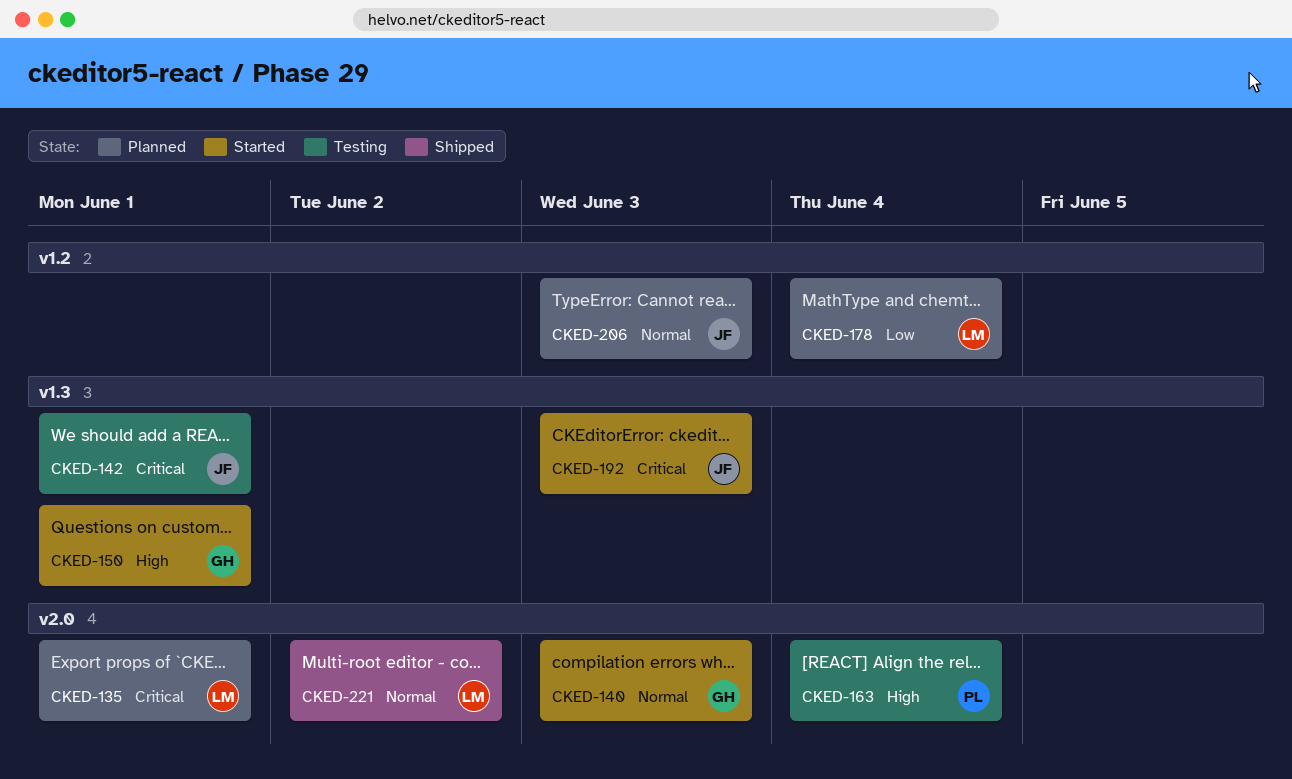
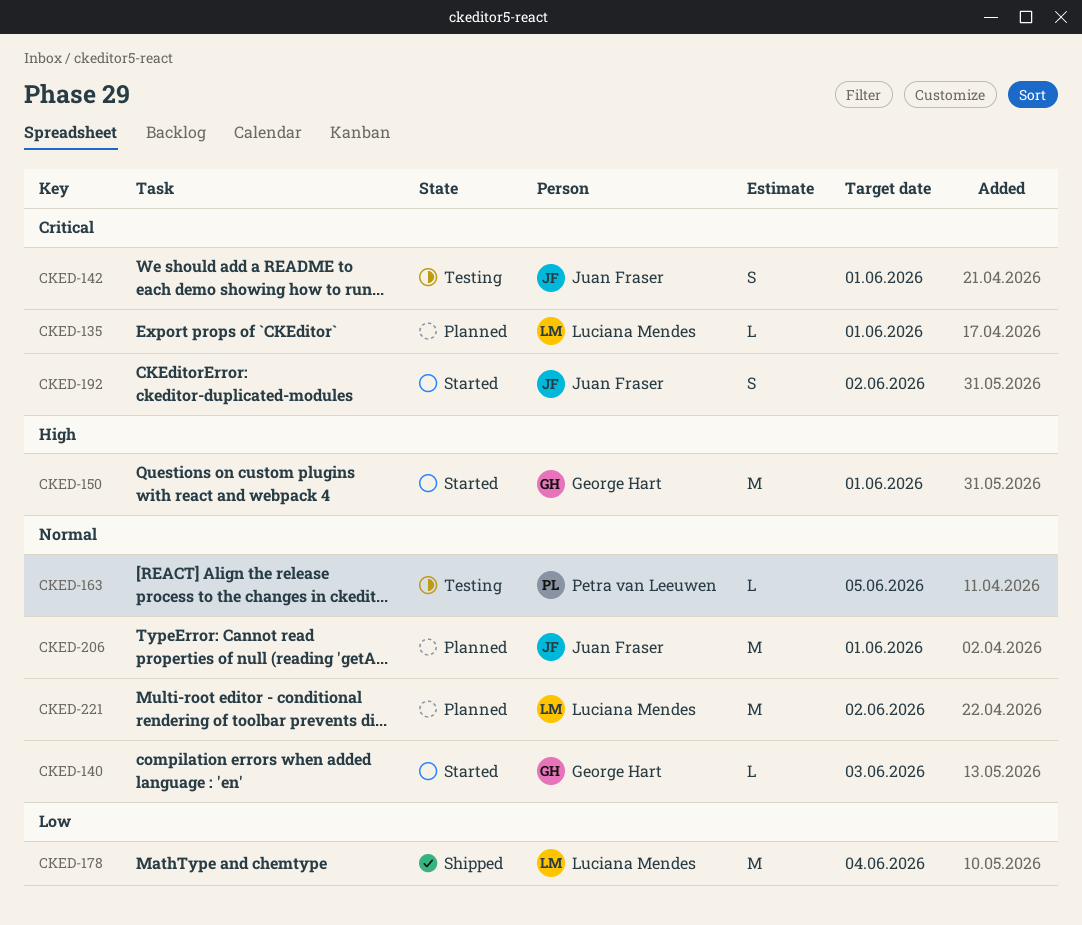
CKED-163, priority: High -> Normal
CKED-163, due: Jun 4 -> Jun 5
CKED-178, status: Planned -> Shipped
CKED-192, due: Jun 3 -> Jun 2
CKED-206, due: Jun 3 -> Jun 1
CKED-221, status: Shipped -> Planned

